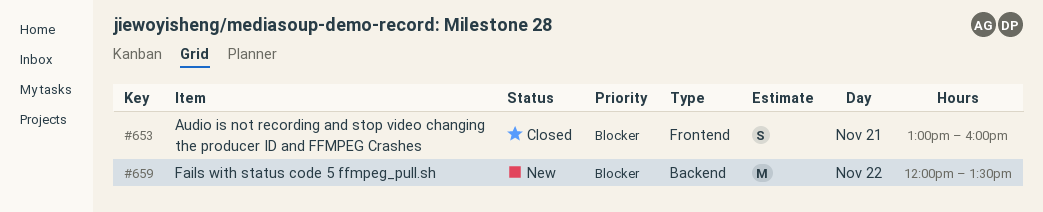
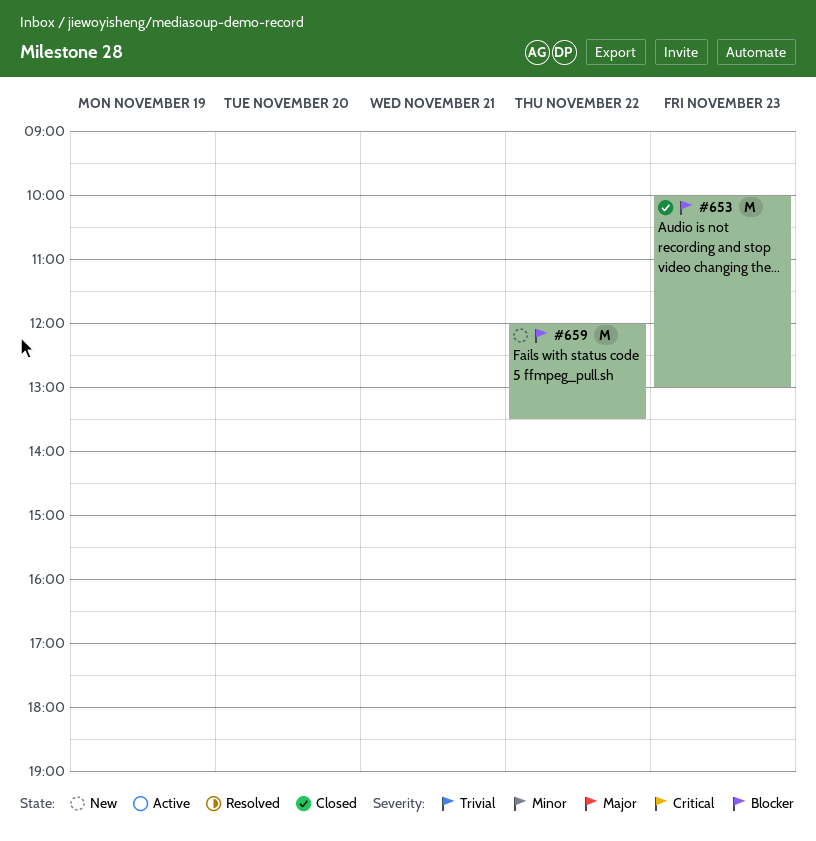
#653, estimate: S -> M
#653, day: Nov 21 -> Nov 23
#653, begins: 13:00 -> 10:00
#653, ends: 16:00 -> 13:00

